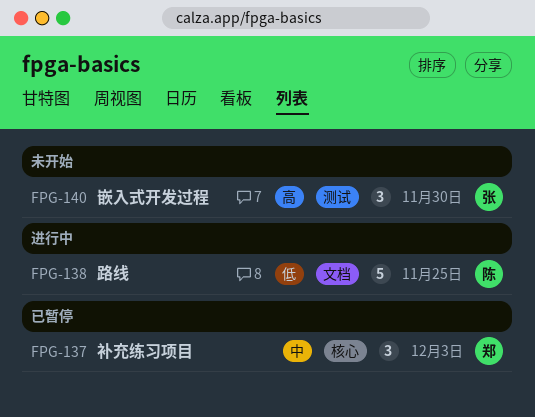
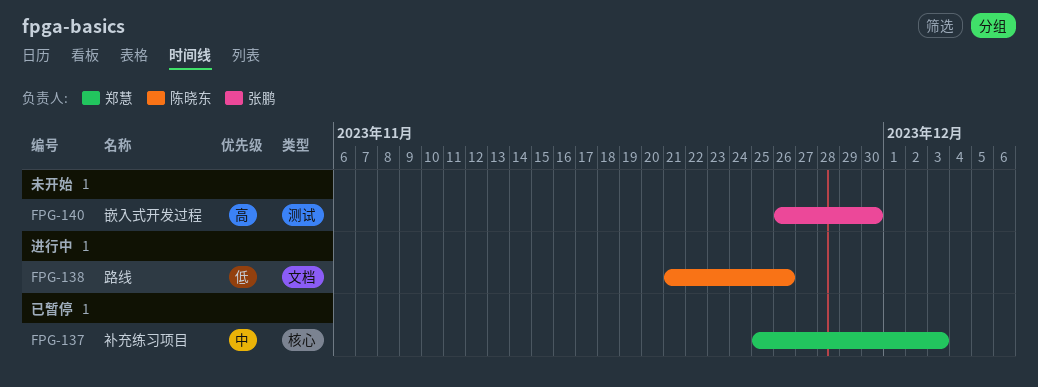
FPG-138, due: Nov 25 -> Nov 26

